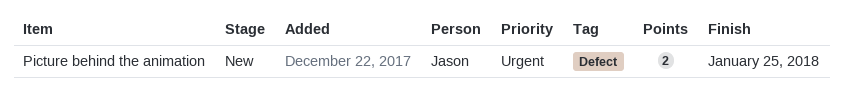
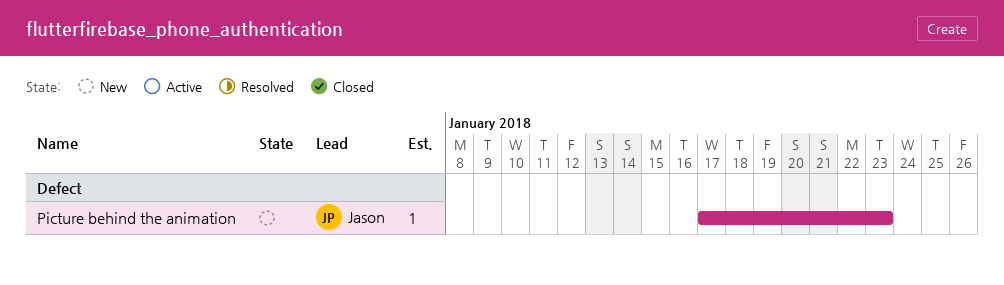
Picture behind the animation, estimate: 2 -> 1
Picture behind the animation, due: Jan 25 -> Jan 23

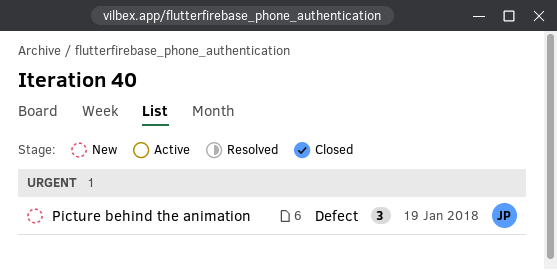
Picture behind the animation, estimate: 1 -> 3
Picture behind the animation, due: Jan 23 -> Jan 19

